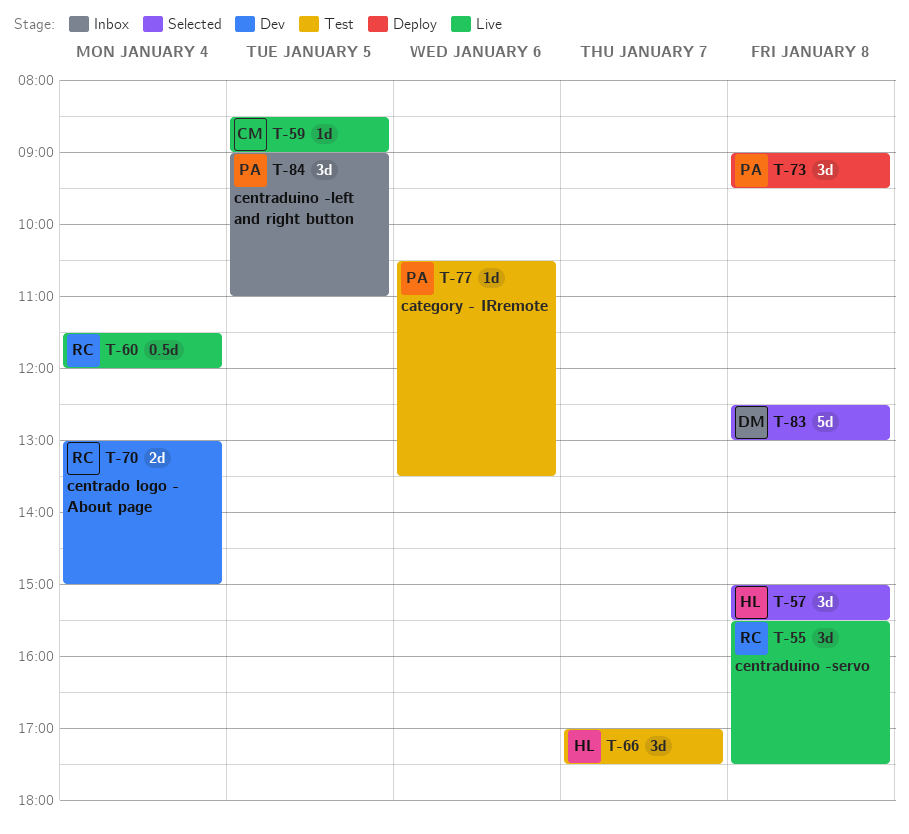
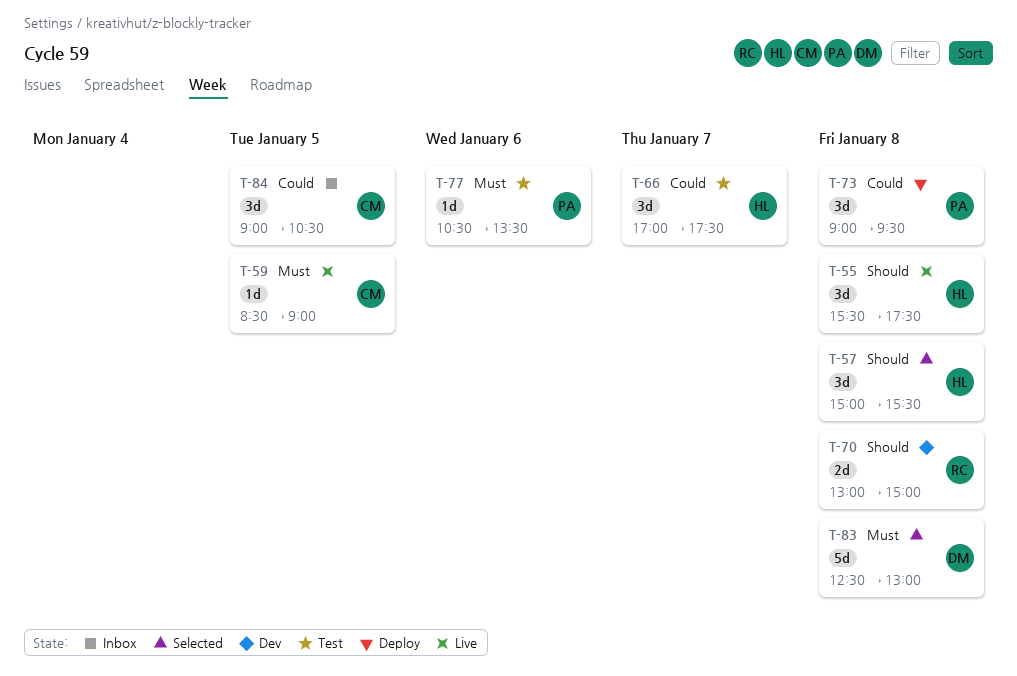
T-55, owner: RC -> HL
T-60: present -> none
T-70, day: Jan 4 -> Jan 8
T-84, owner: PA -> CM
T-84, ends: 11:00 -> 10:30

